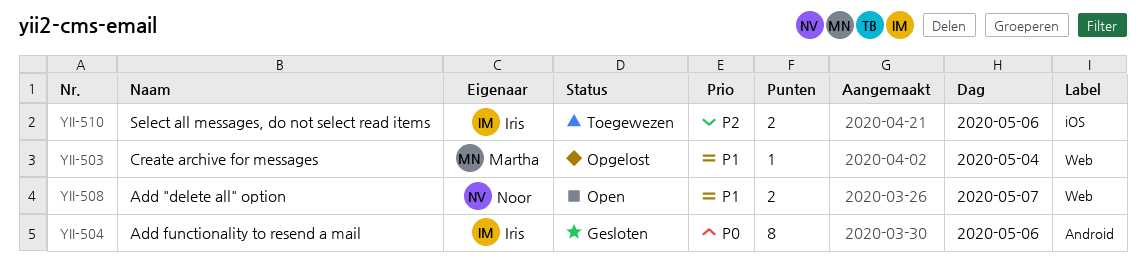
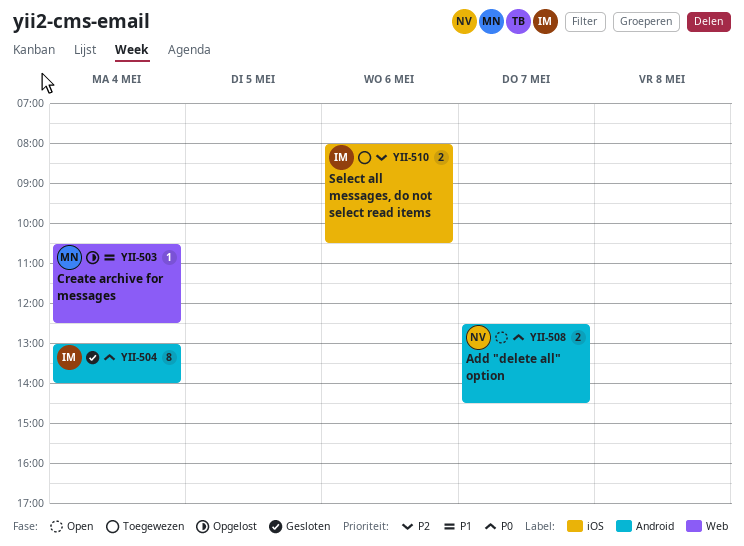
YII-504, day: May 6 -> May 4
YII-508, priority: P1 -> P0
YII-508, label: Web -> Android

